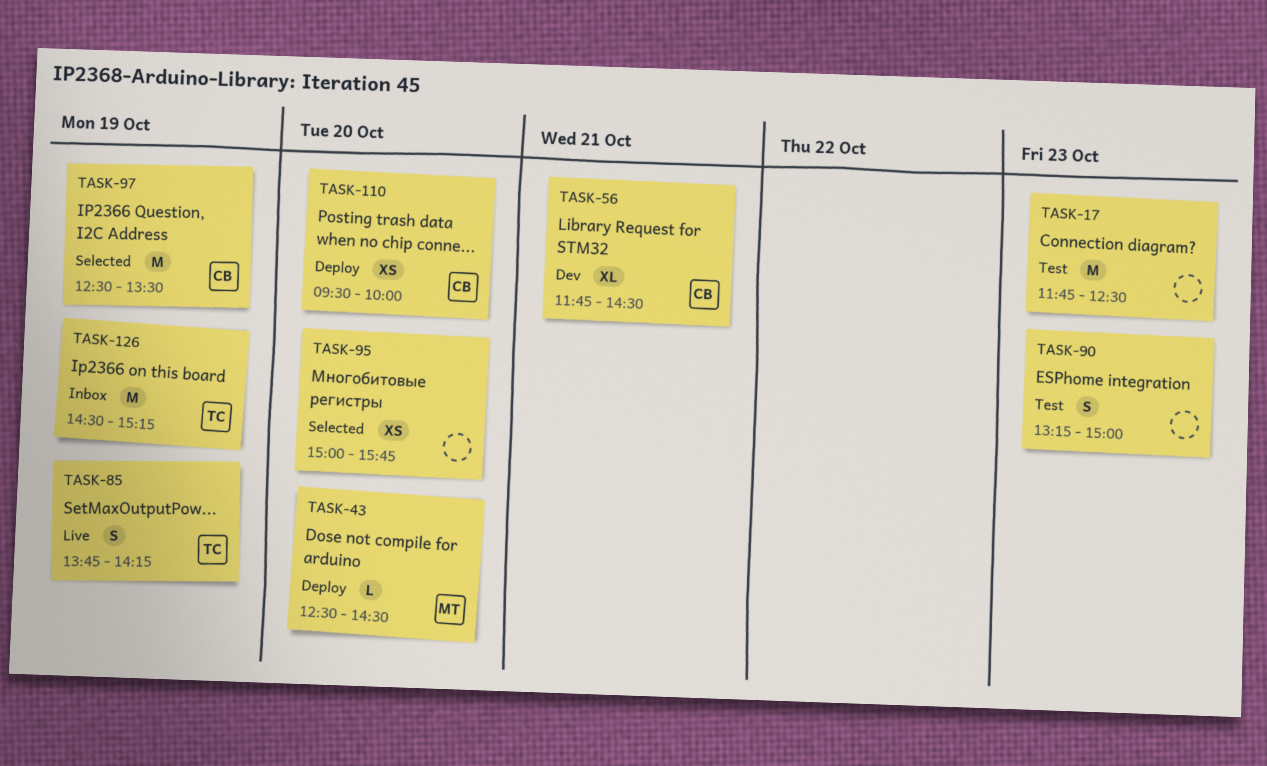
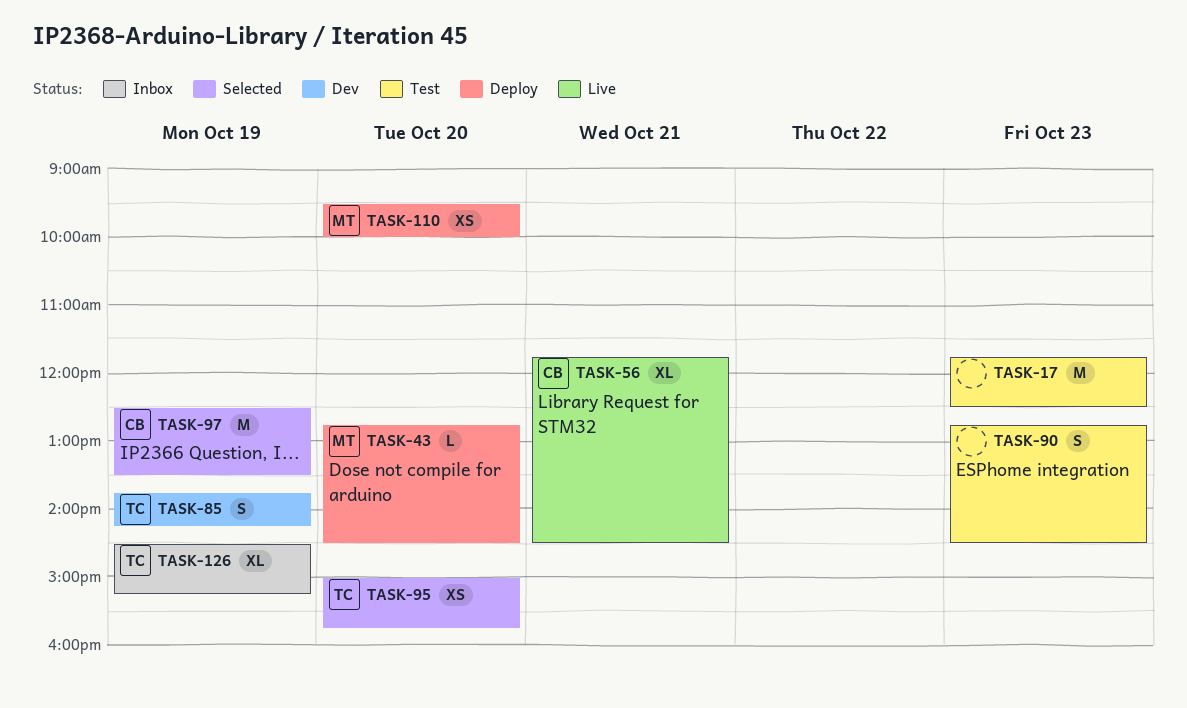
TASK-43, begins: 12:30 -> 12:45
TASK-56, status: Dev -> Live
TASK-85, status: Live -> Dev
TASK-90, begins: 13:15 -> 12:45
TASK-90, ends: 15:00 -> 14:30
TASK-95, owner: none -> TC
TASK-110, owner: CB -> MT
TASK-126, estimate: M -> XL

